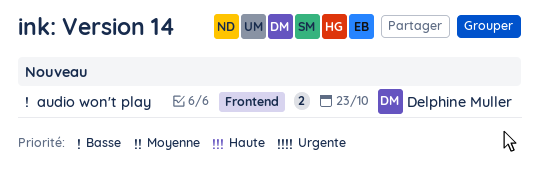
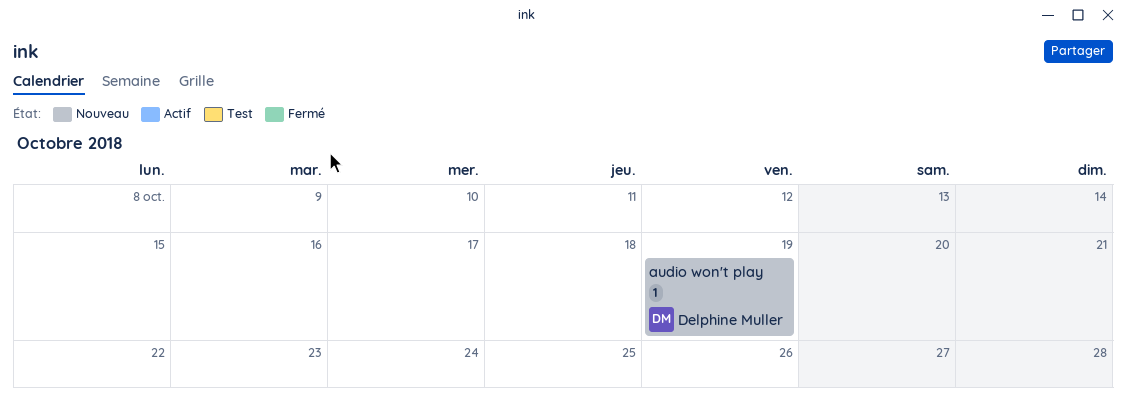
audio won't play, estimate: 2 -> 1
audio won't play, due: Oct 23 -> Oct 19

